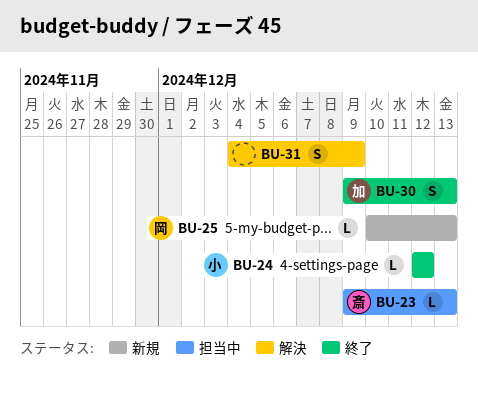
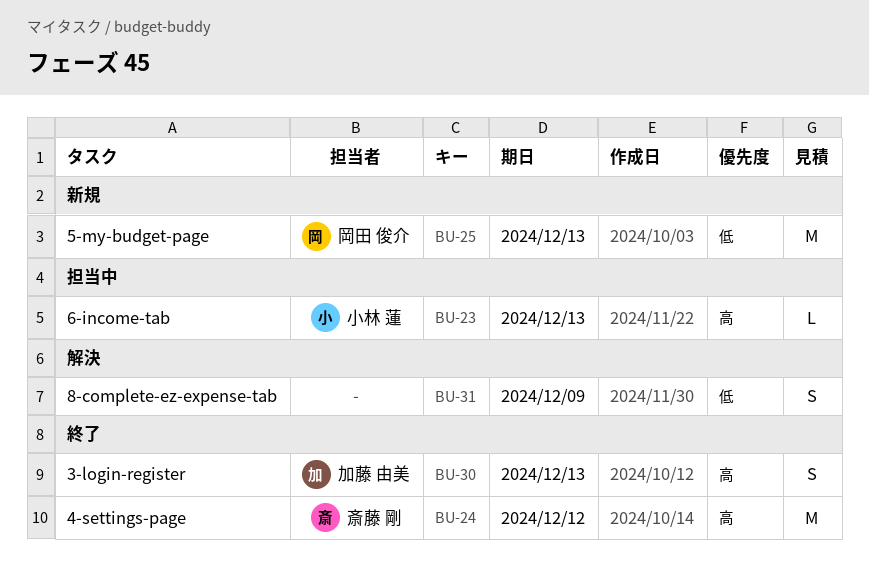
BU-23, owner: 斎藤 剛 -> 小林 蓮
BU-24, owner: 小林 蓮 -> 斎藤 剛
BU-24, estimate: L -> M
BU-25, estimate: L -> M

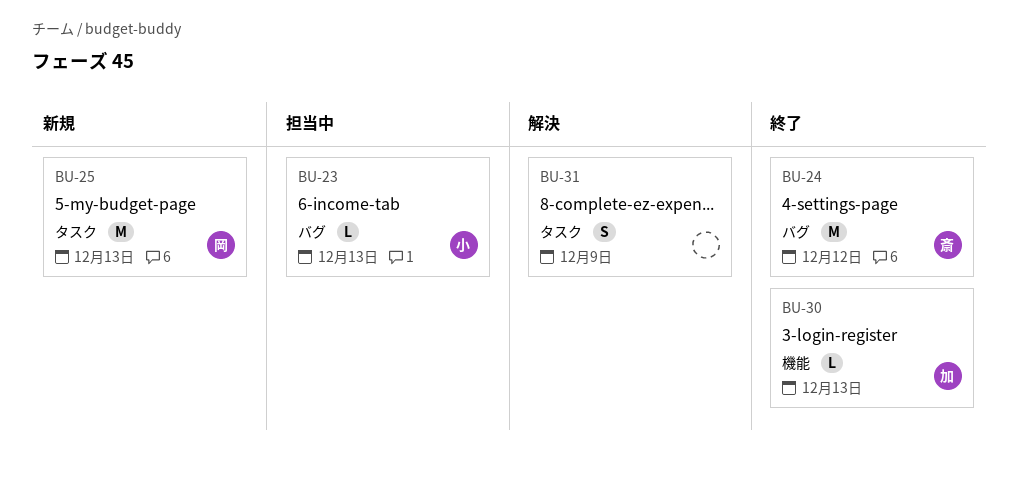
BU-30, estimate: S -> L

